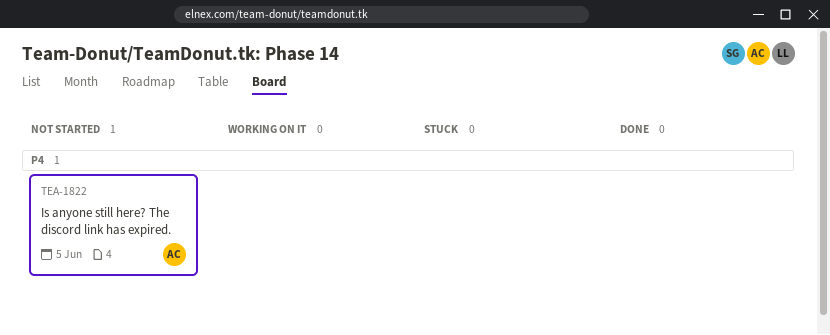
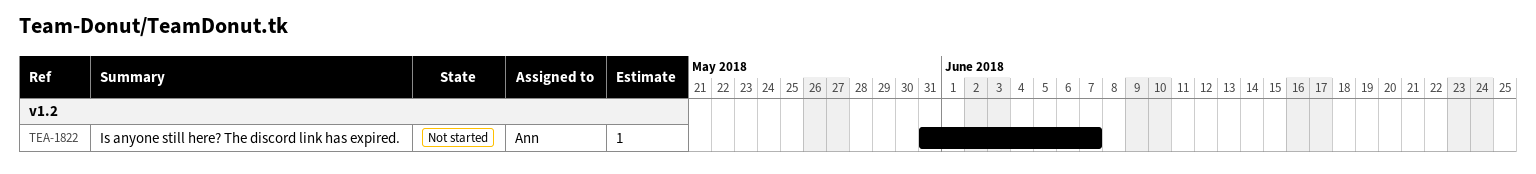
TEA-1822, due: Jun 5 -> Jun 7

